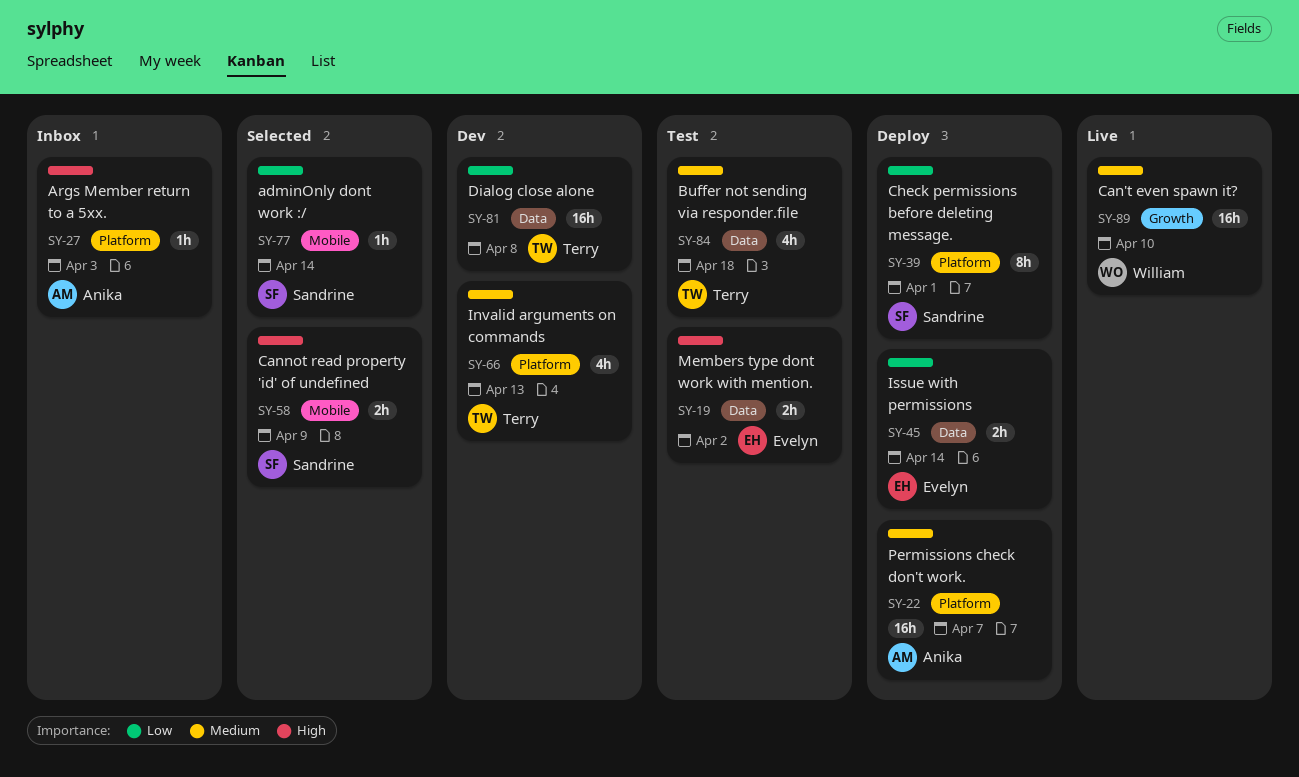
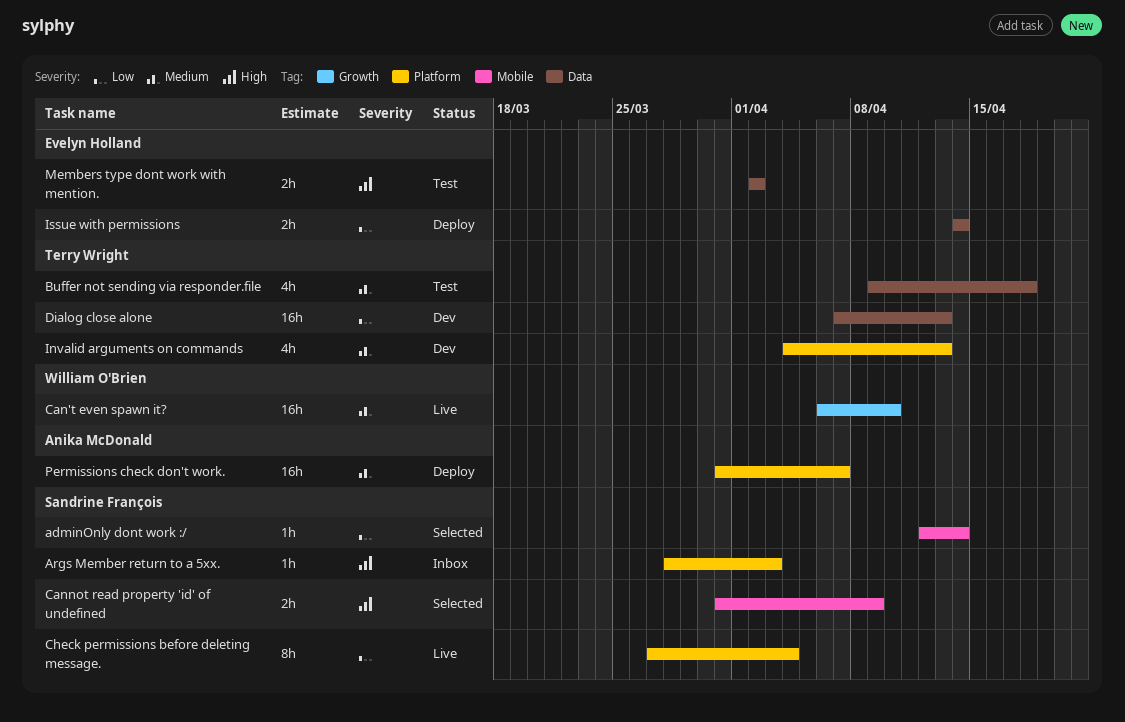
Args Member return to a 5xx., owner: Anika McDonald -> Sandrine François
Check permissions before deleting message., status: Deploy -> Live
Check permissions before deleting message., due: Apr 1 -> Apr 4
Dialog close alone, due: Apr 8 -> Apr 13

